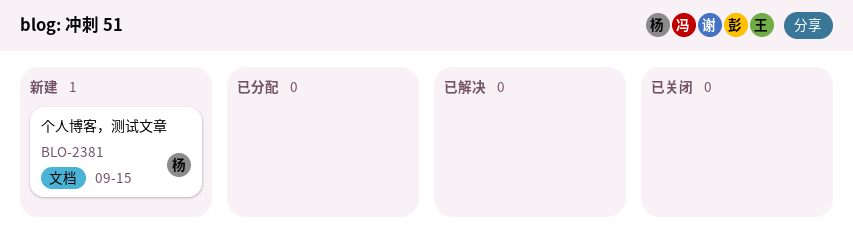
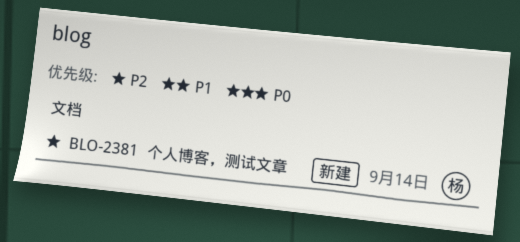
BLO-2381, due: Sep 15 -> Sep 14

